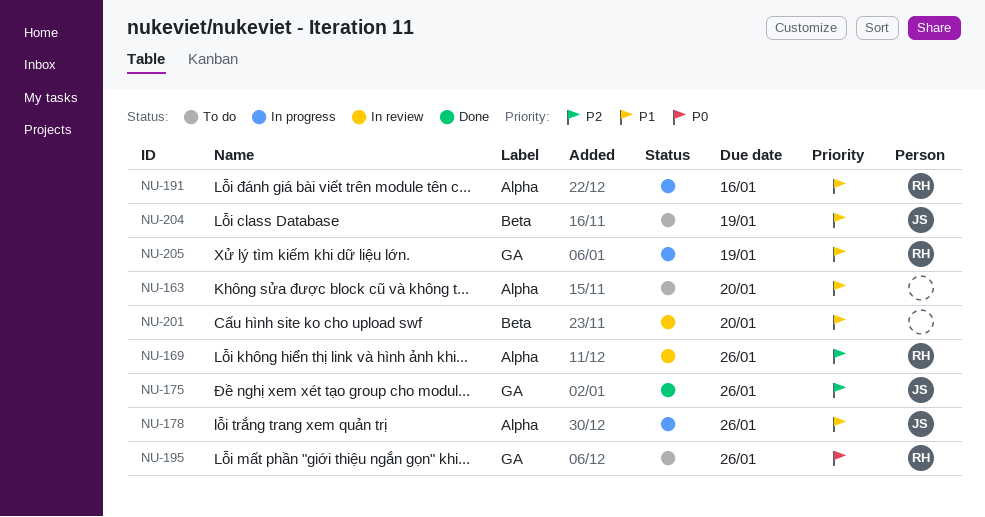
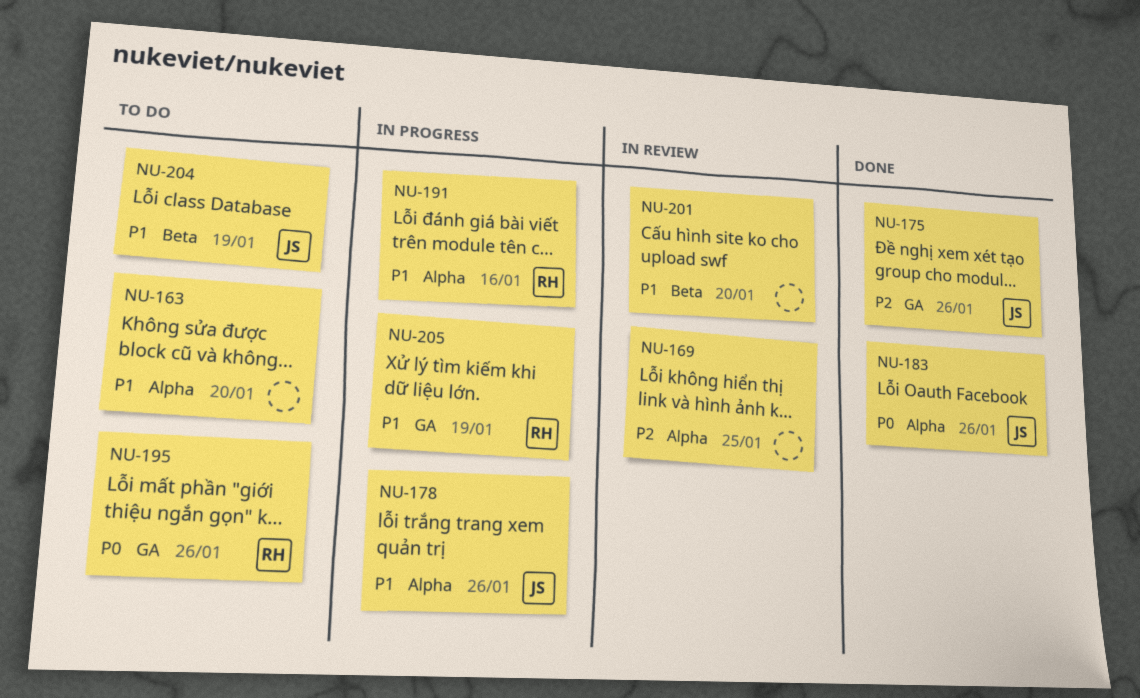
NU-169, owner: RH -> none
NU-169, due: Jan 26 -> Jan 25
NU-183: none -> present

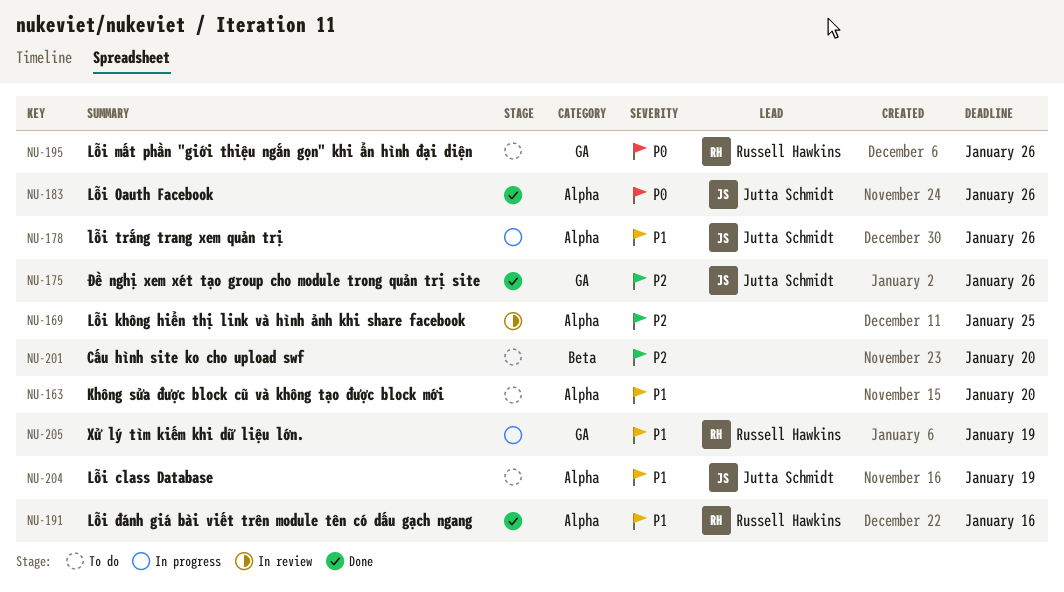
NU-191, status: In progress -> Done
NU-201, status: In review -> To do
NU-201, priority: P1 -> P2
NU-204, label: Beta -> Alpha

